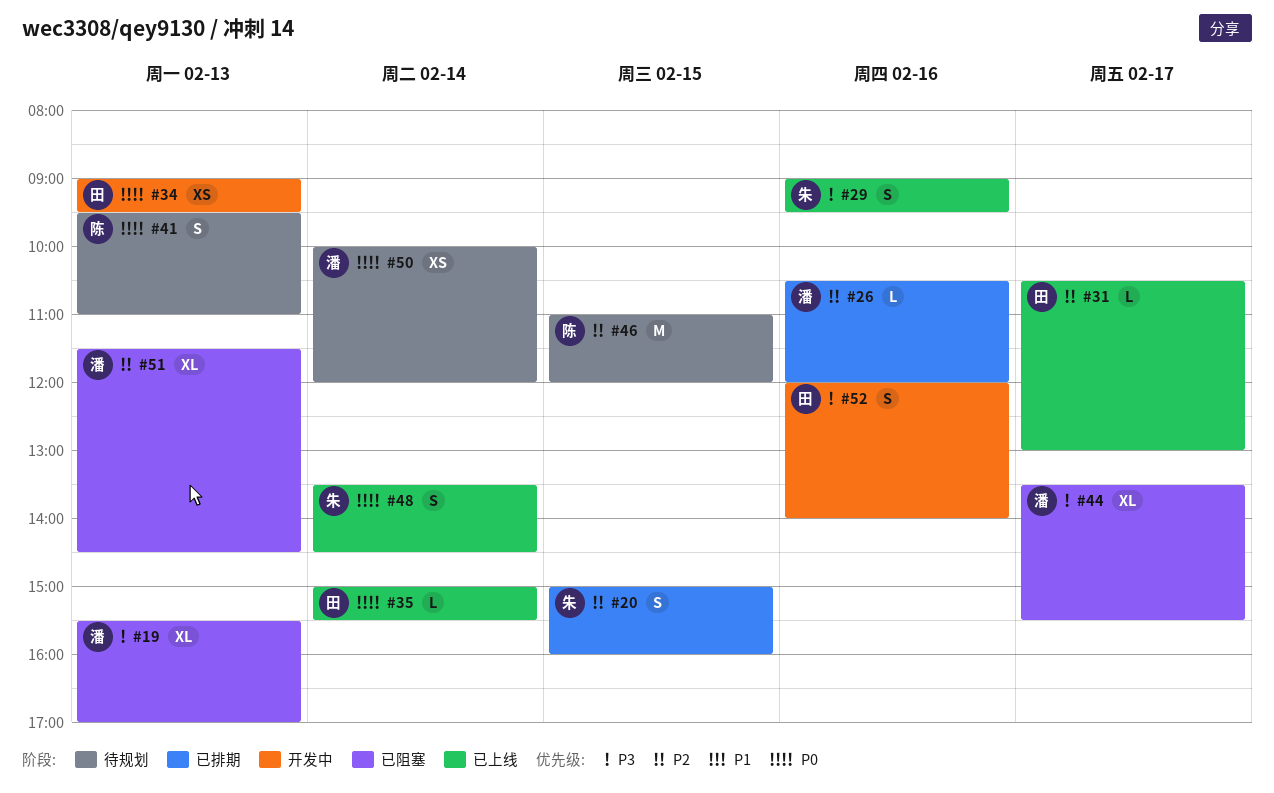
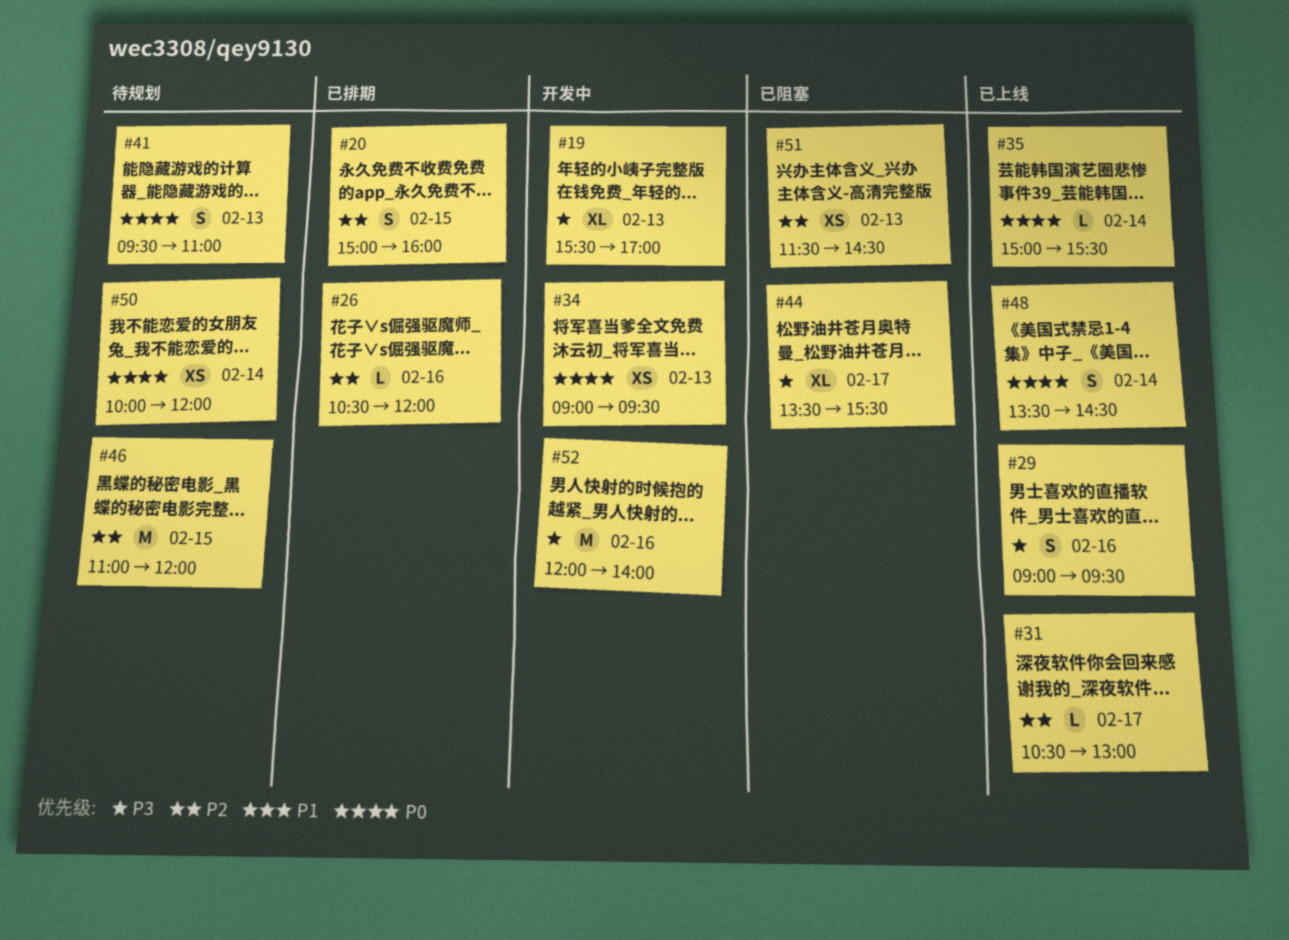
#19, status: 已阻塞 -> 开发中
#51, estimate: XL -> XS
#52, estimate: S -> M

